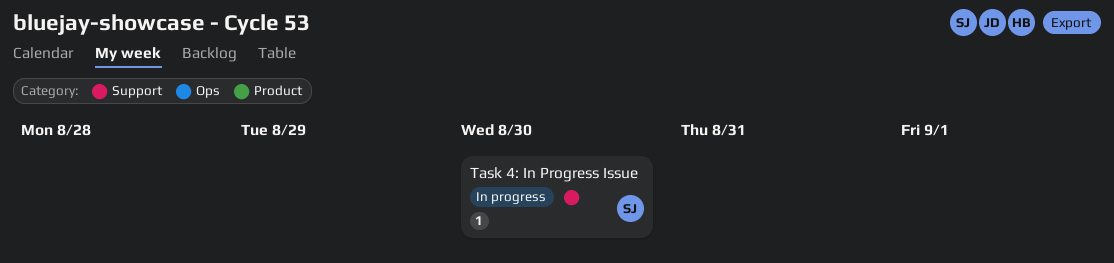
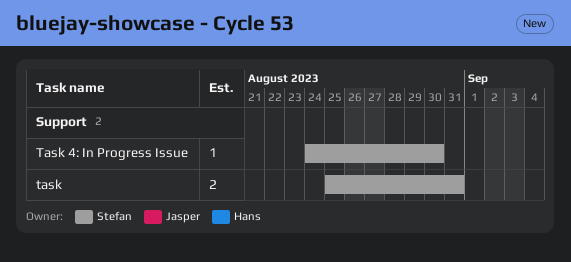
task: none -> present

